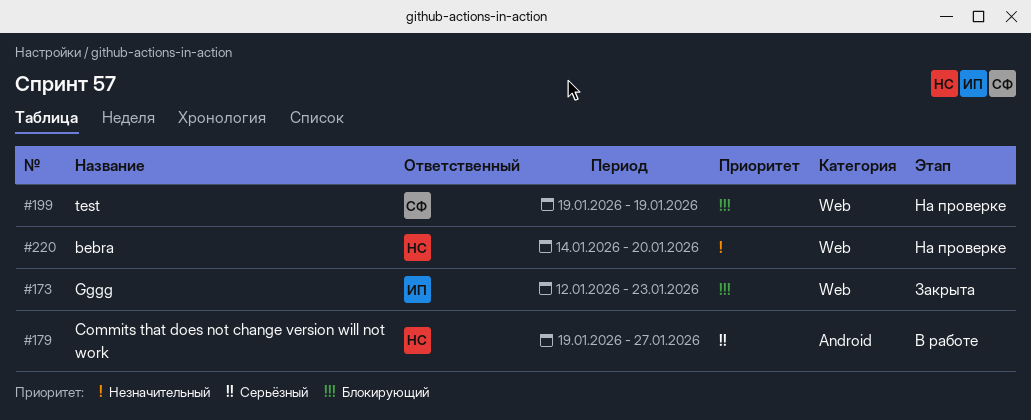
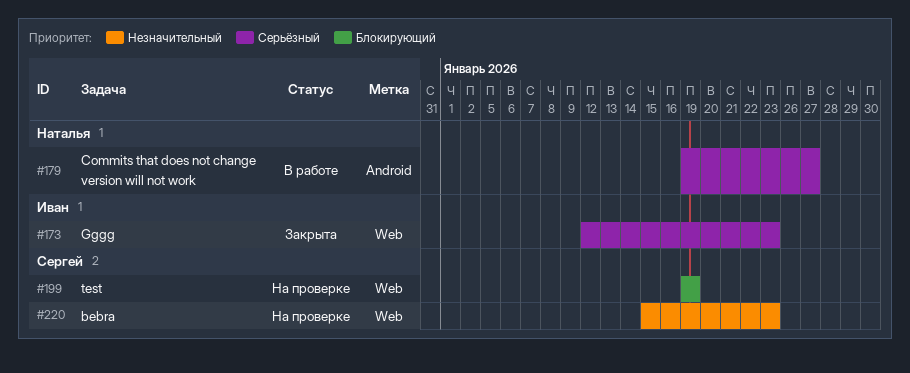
#173, priority: Блокирующий -> Серьёзный
#220, owner: Наталья -> Сергей
#220, start: Jan 14 -> Jan 15
#220, due: Jan 20 -> Jan 23

